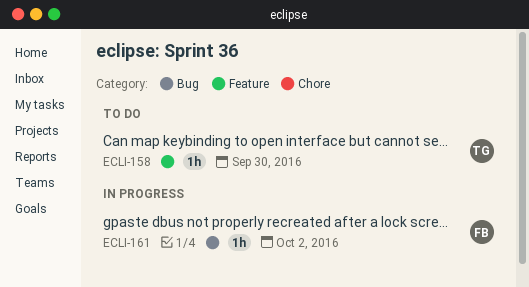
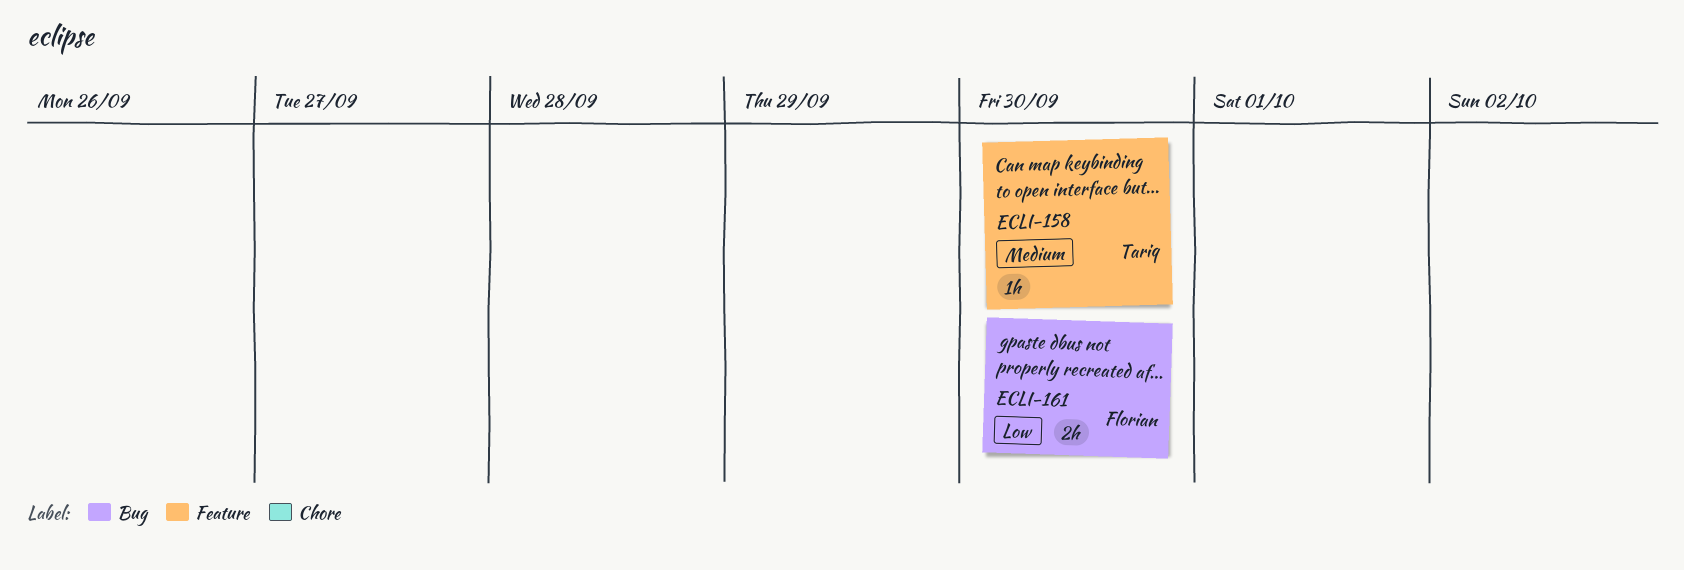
ECLI-161, estimate: 1h -> 2h
ECLI-161, due: Oct 2 -> Sep 30

